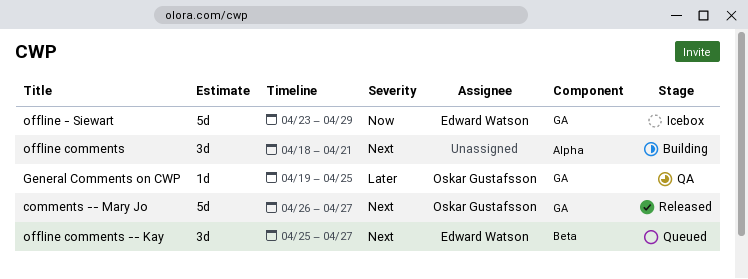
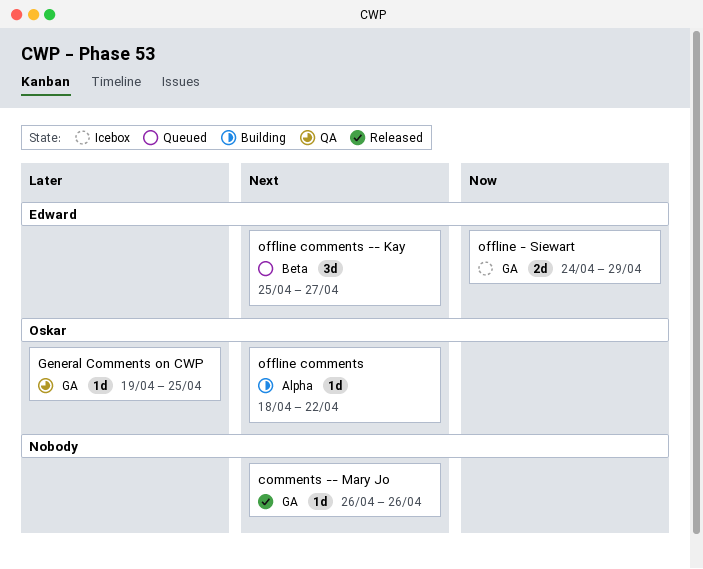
comments -- Mary Jo, owner: Oskar Gustafsson -> none
comments -- Mary Jo, estimate: 5d -> 1d
comments -- Mary Jo, due: Apr 27 -> Apr 26
offline - Siewart, estimate: 5d -> 2d
offline - Siewart, start: Apr 23 -> Apr 24
offline comments, owner: none -> Oskar Gustafsson
offline comments, estimate: 3d -> 1d
offline comments, due: Apr 21 -> Apr 22

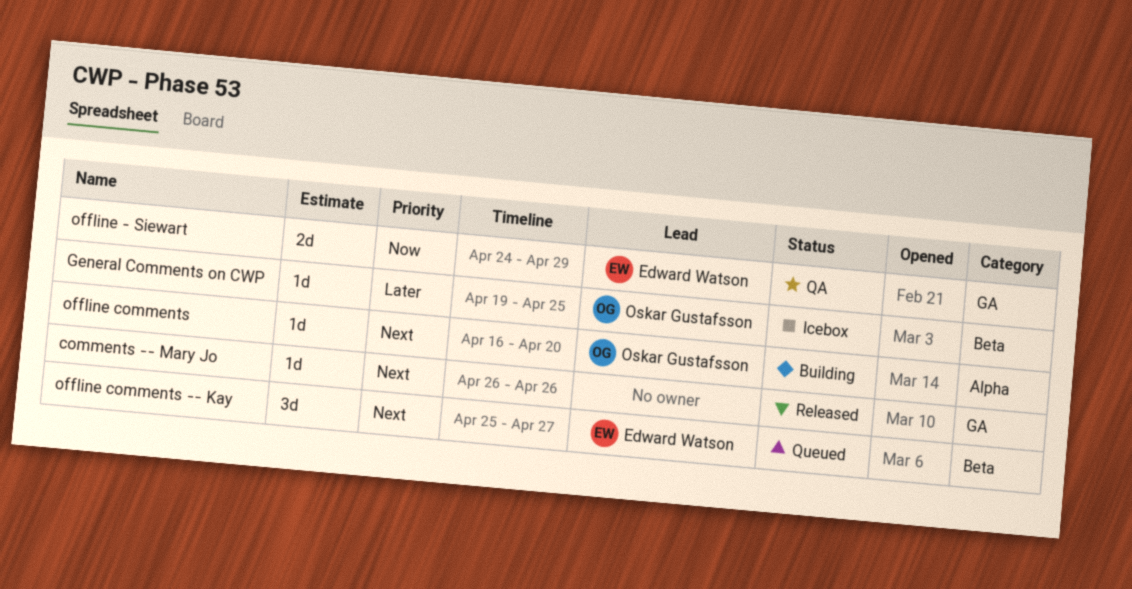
General Comments on CWP, status: QA -> Icebox
General Comments on CWP, label: GA -> Beta
offline - Siewart, status: Icebox -> QA
offline comments, start: Apr 18 -> Apr 16
offline comments, due: Apr 22 -> Apr 20

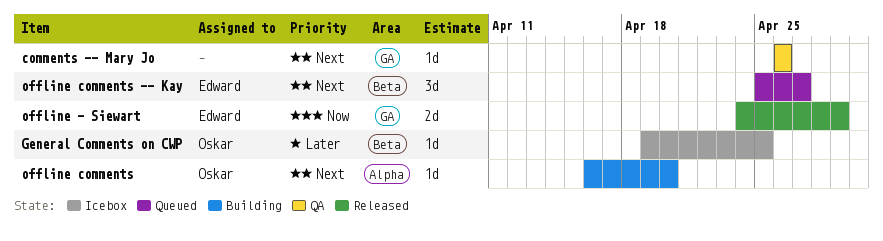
comments -- Mary Jo, status: Released -> QA
offline - Siewart, status: QA -> Released

